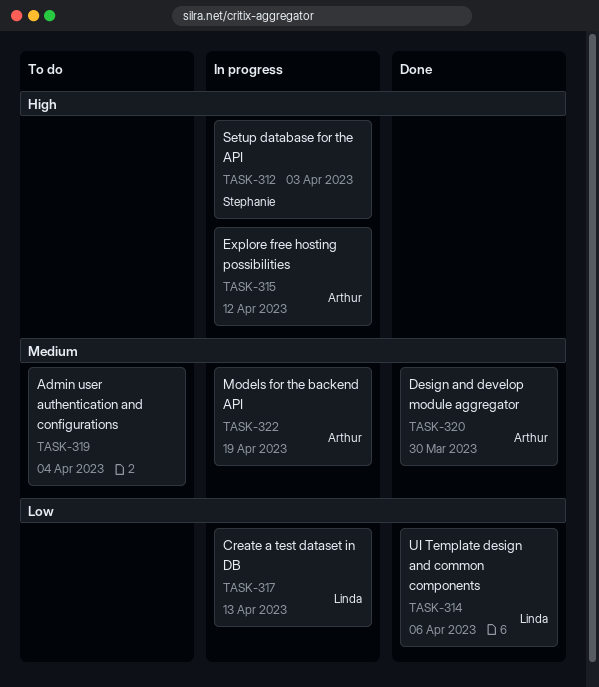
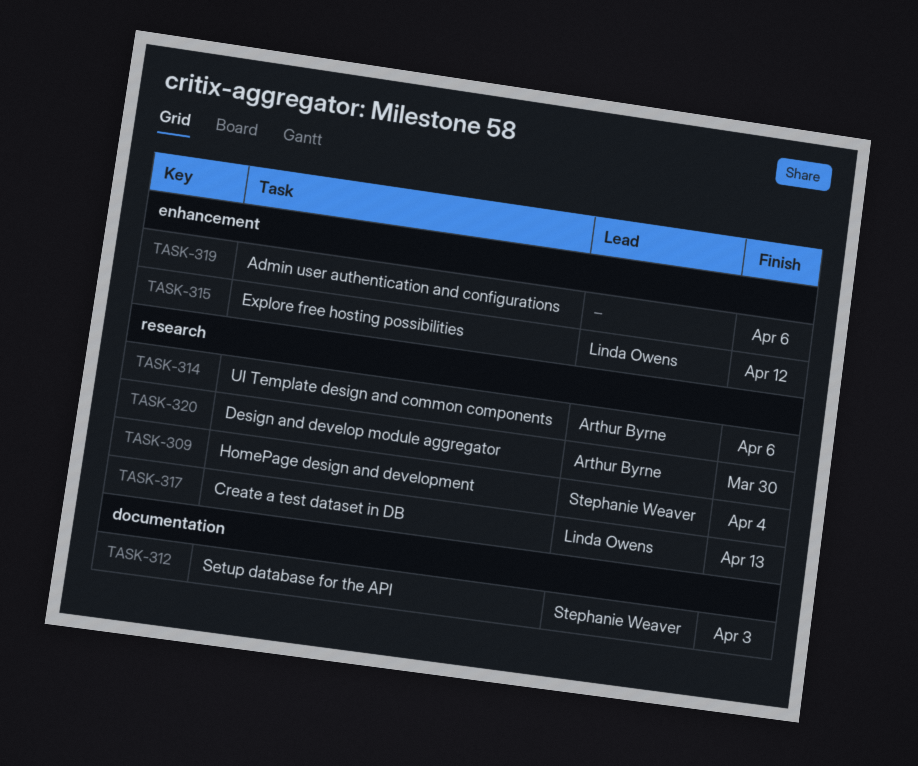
TASK-309: none -> present
TASK-314, owner: Linda Owens -> Arthur Byrne
TASK-315, owner: Arthur Byrne -> Linda Owens
TASK-319, due: Apr 4 -> Apr 6
TASK-322: present -> none

